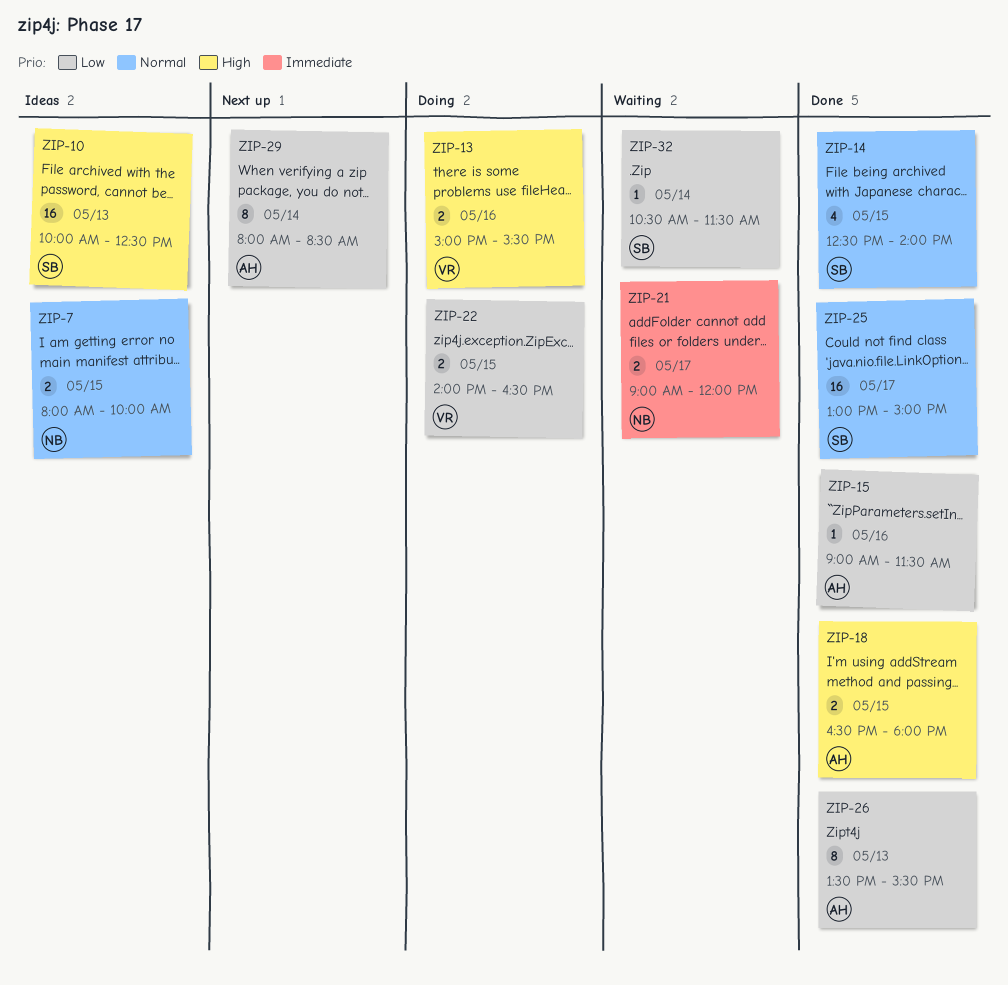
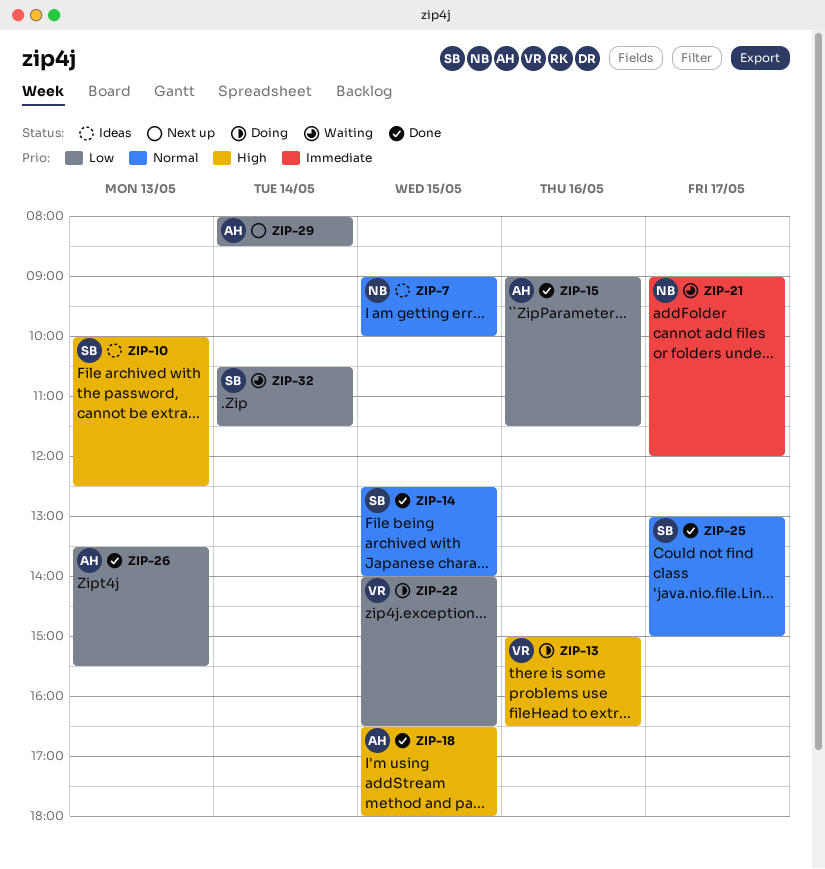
ZIP-7, begins: 08:00 -> 09:00
ZIP-13, ends: 15:30 -> 16:30

